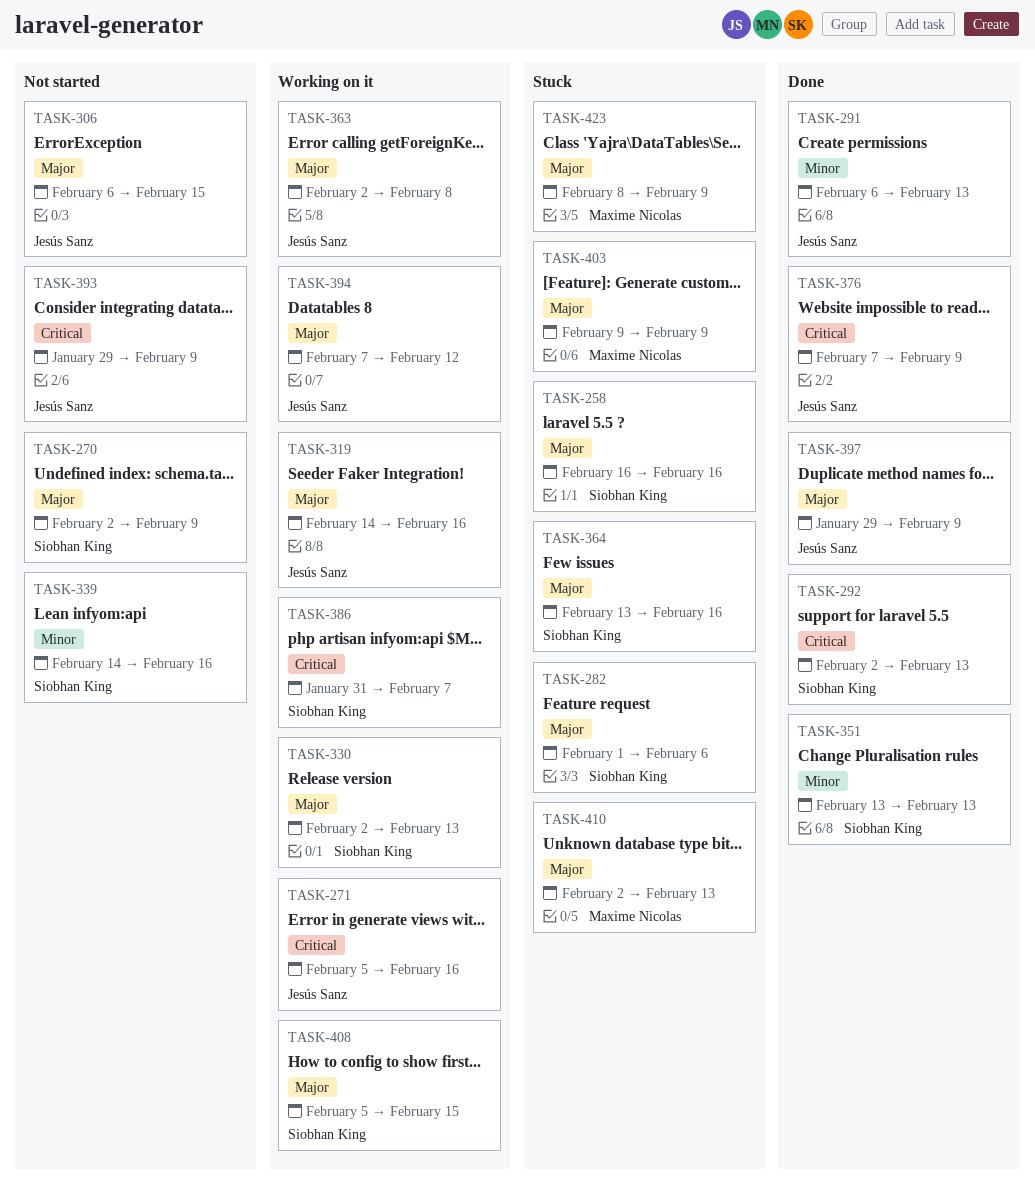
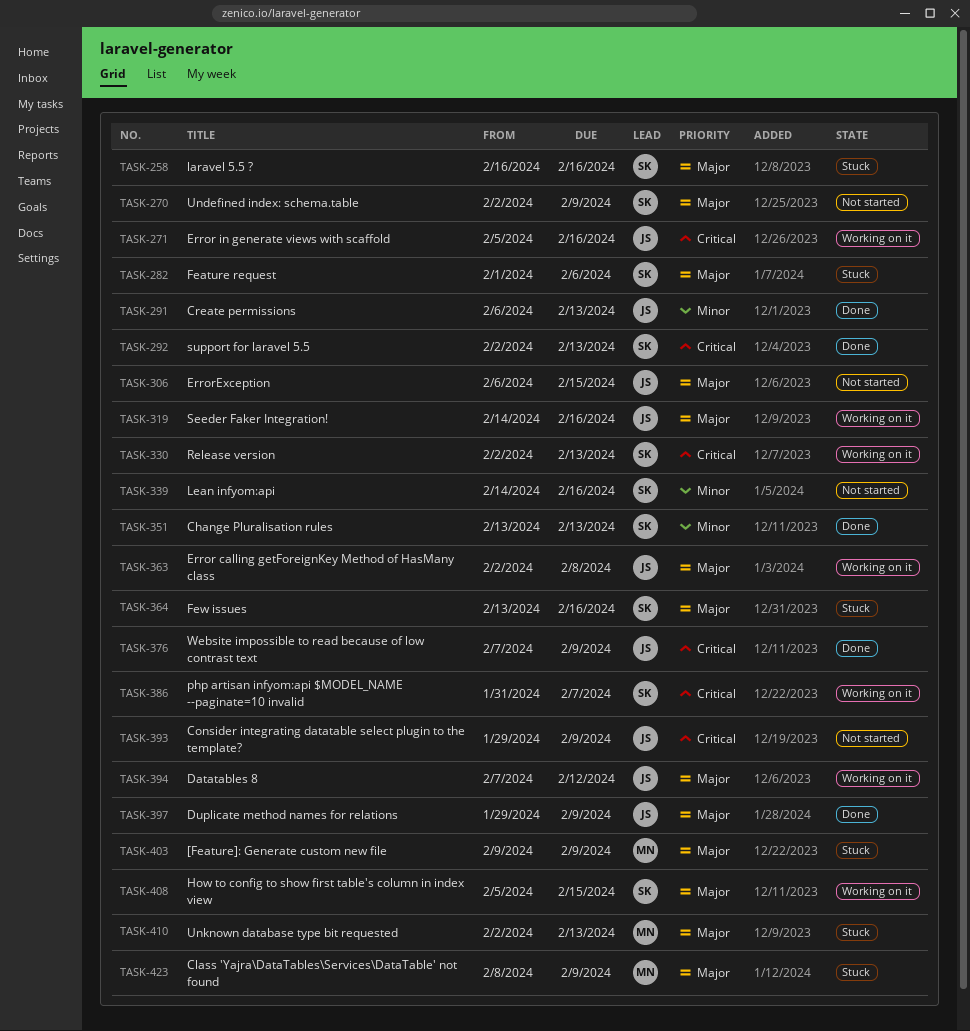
TASK-330, priority: Major -> Critical

